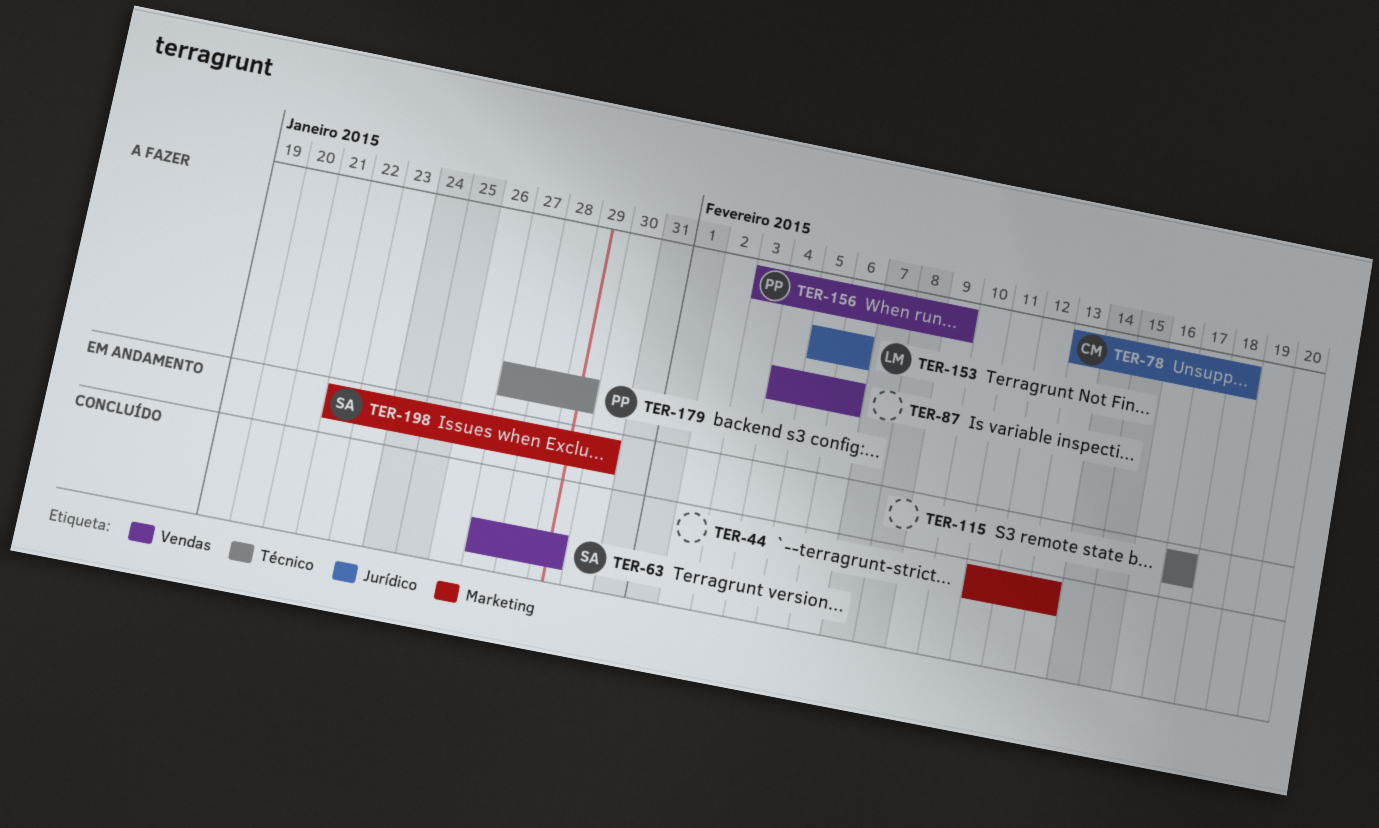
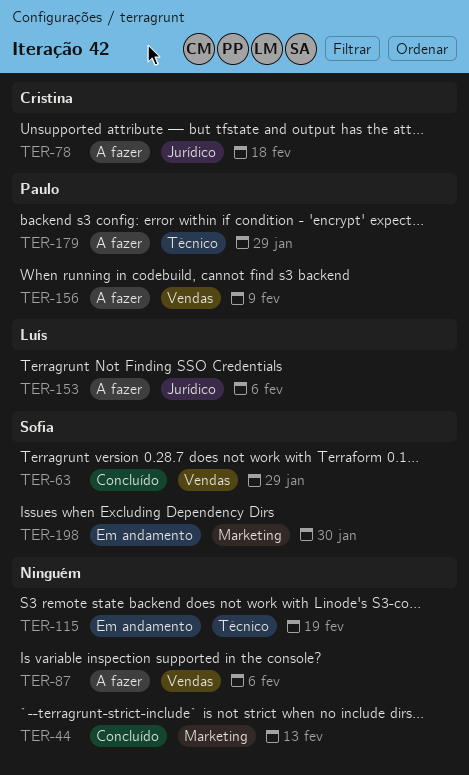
TER-115, due: Feb 17 -> Feb 19

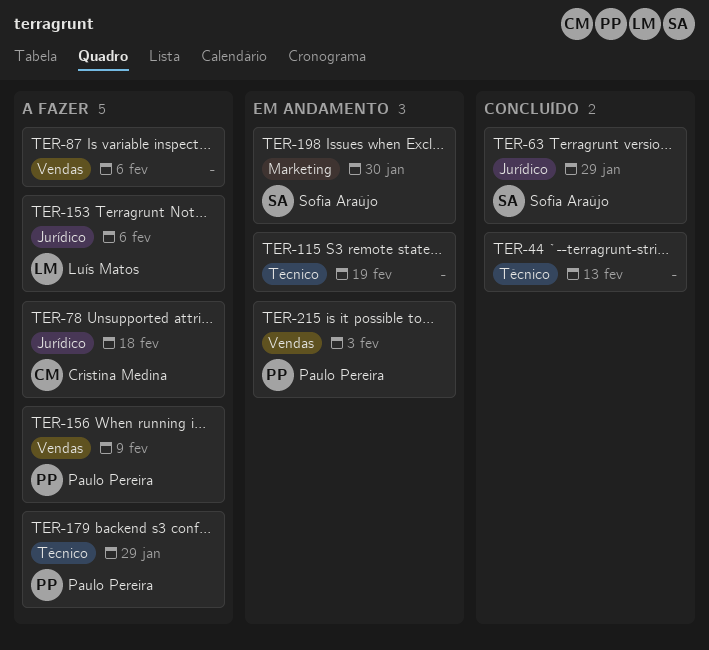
TER-44, label: Marketing -> Técnico
TER-63, label: Vendas -> Jurídico
TER-215: none -> present

